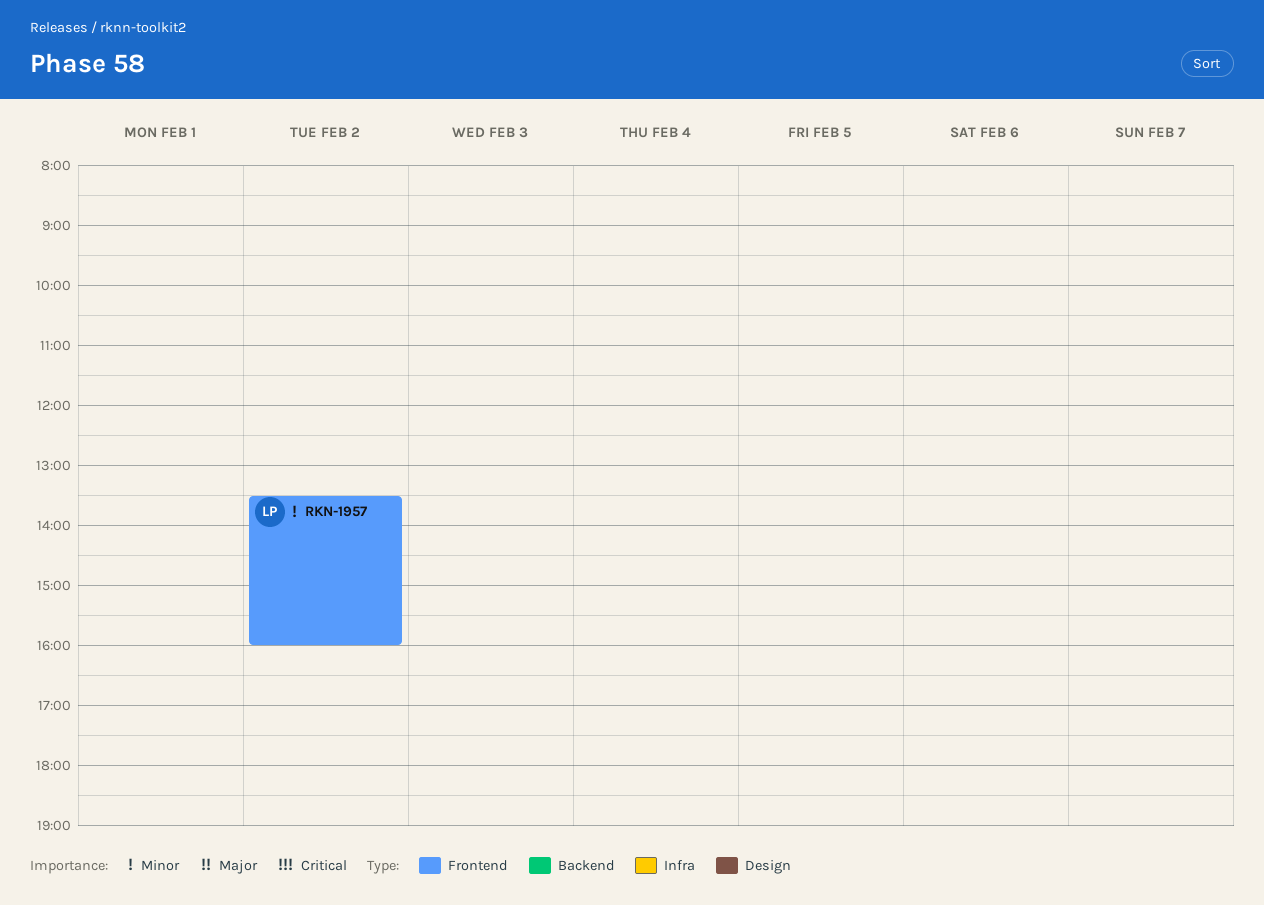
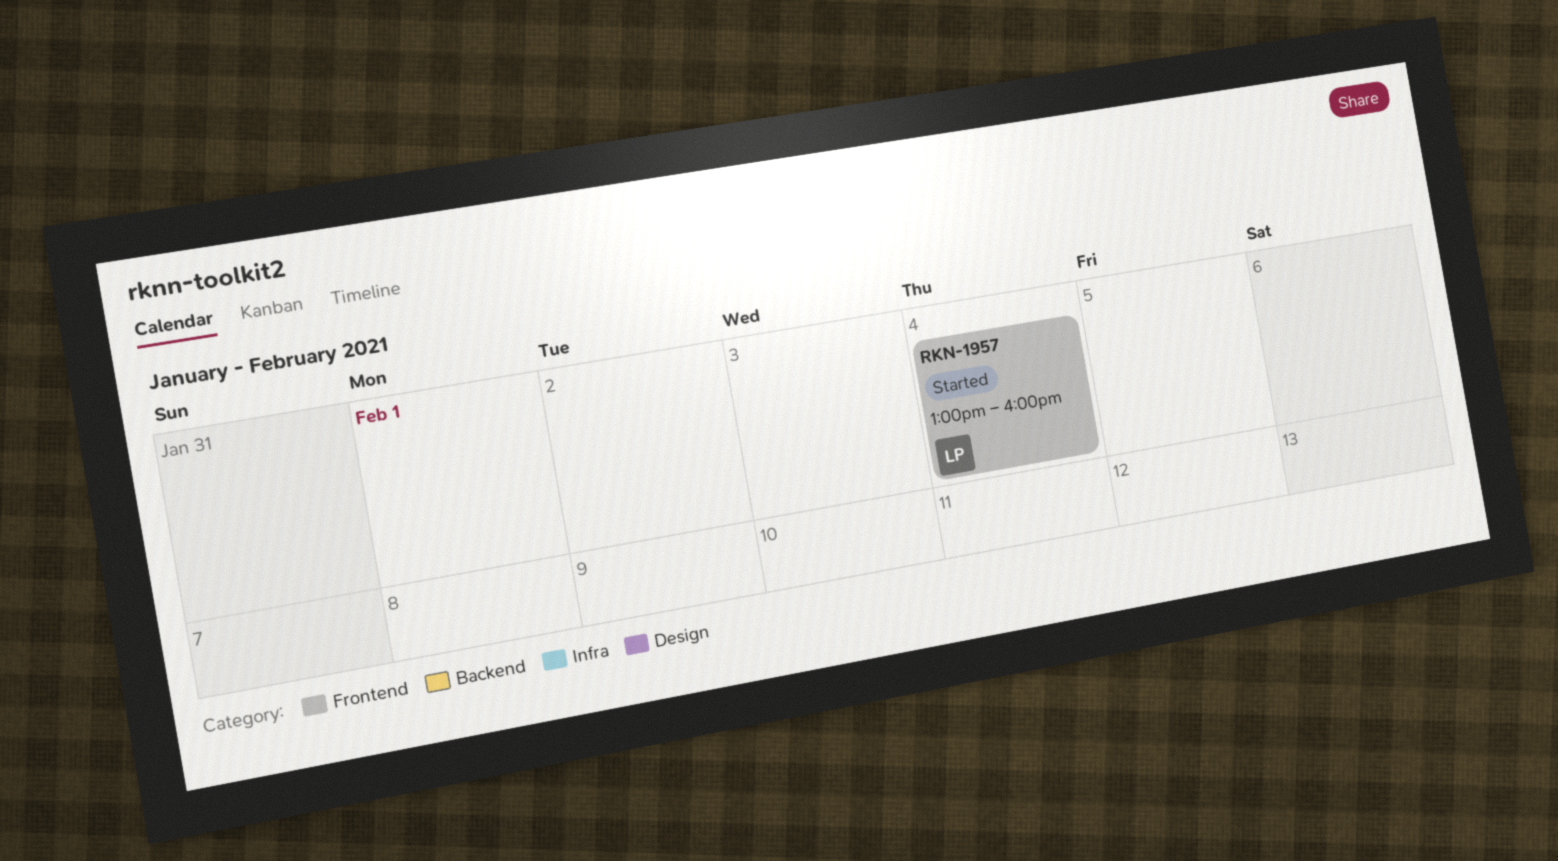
RKN-1957, day: Feb 2 -> Feb 4
RKN-1957, begins: 13:30 -> 13:00

